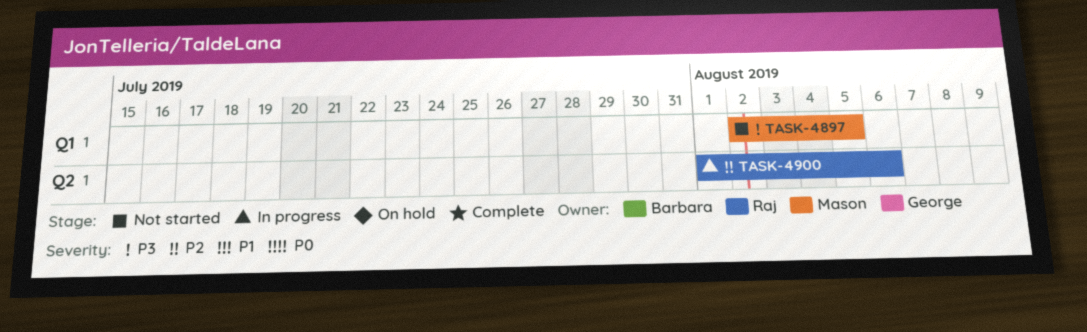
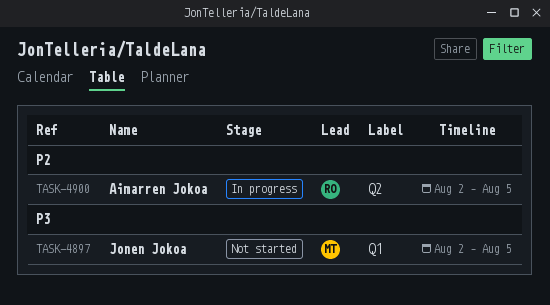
TASK-4900, start: Aug 1 -> Aug 2
TASK-4900, due: Aug 6 -> Aug 5

